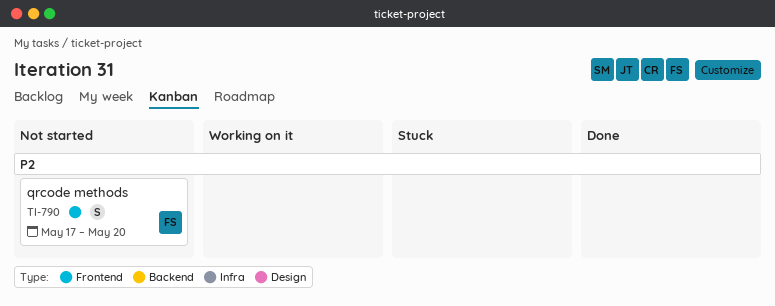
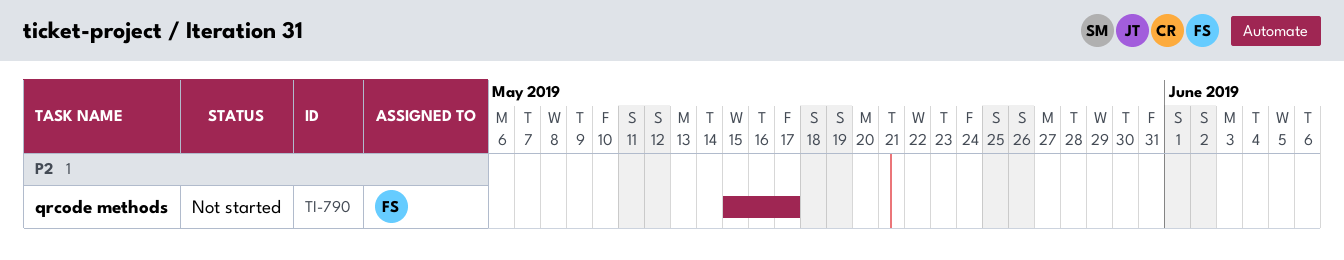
TI-790, start: May 17 -> May 15
TI-790, due: May 20 -> May 17

